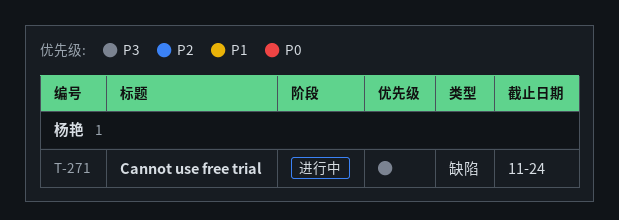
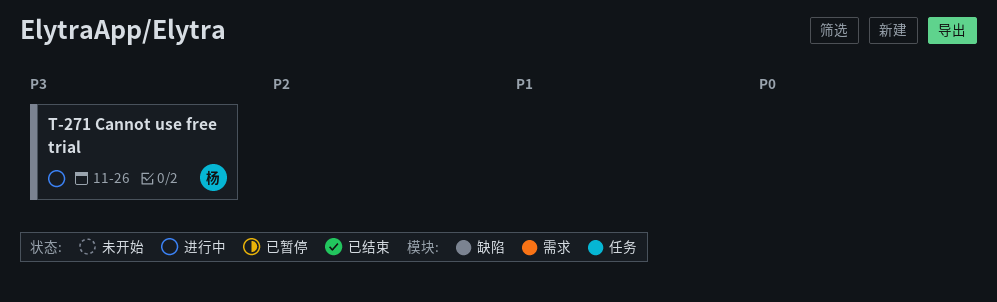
T-271, due: Nov 24 -> Nov 26

